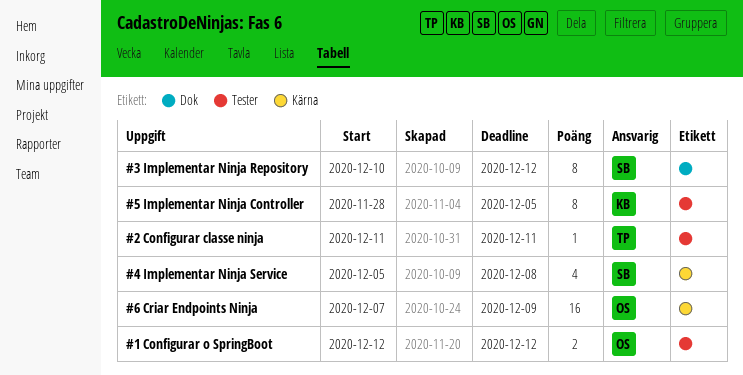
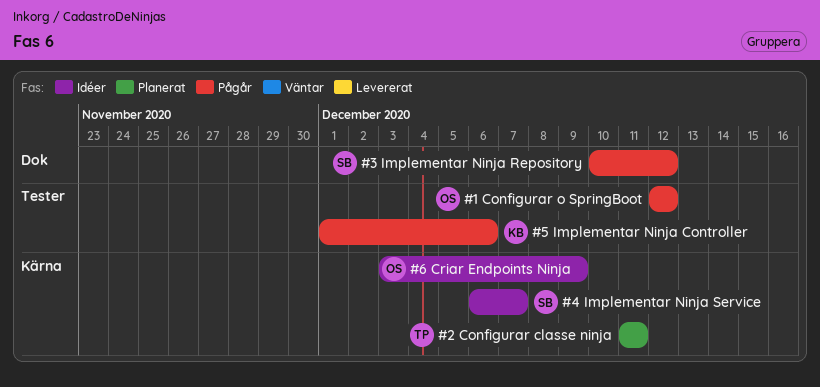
#2 Configurar classe ninja, label: Tester -> Kärna
#4 Implementar Ninja Service, start: Dec 5 -> Dec 6
#4 Implementar Ninja Service, due: Dec 8 -> Dec 7
#5 Implementar Ninja Controller, start: Nov 28 -> Dec 1
#5 Implementar Ninja Controller, due: Dec 5 -> Dec 6
#6 Criar Endpoints Ninja, start: Dec 7 -> Dec 3

